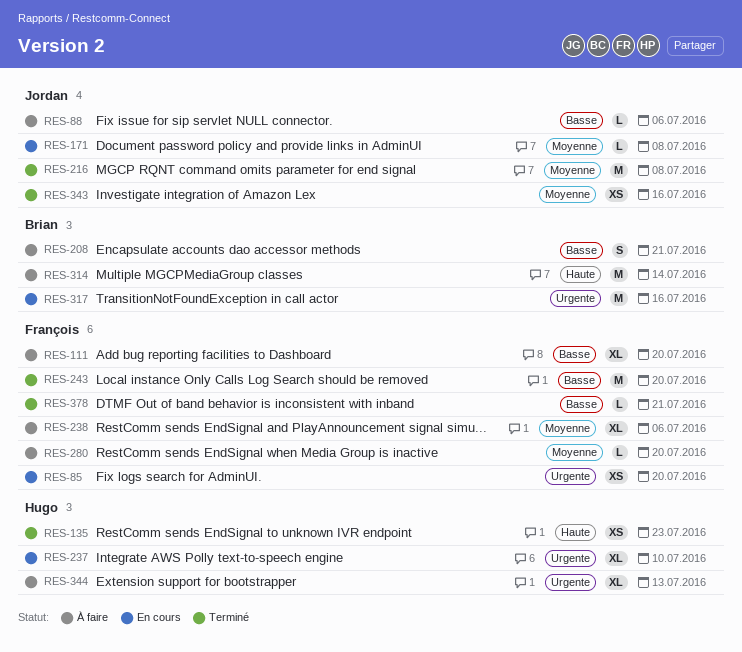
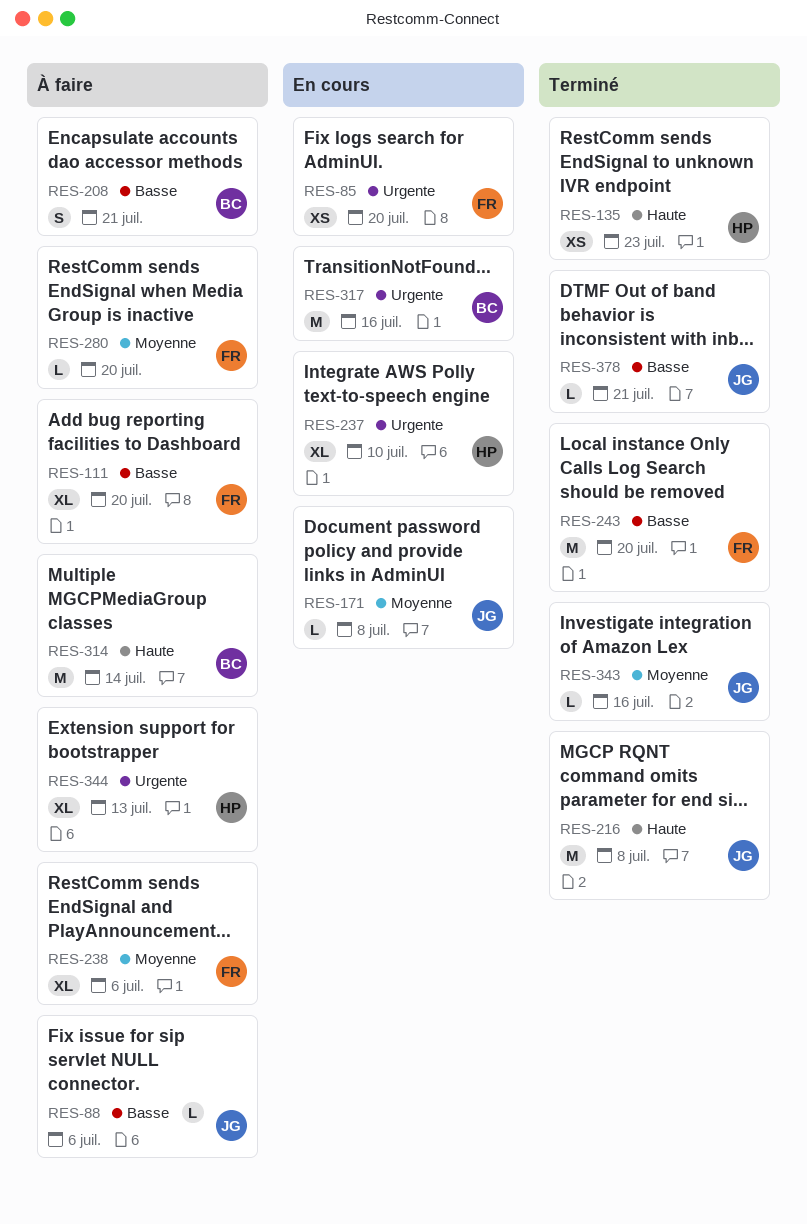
RES-216, priority: Moyenne -> Haute
RES-343, estimate: XS -> L
RES-378, owner: François -> Jordan

